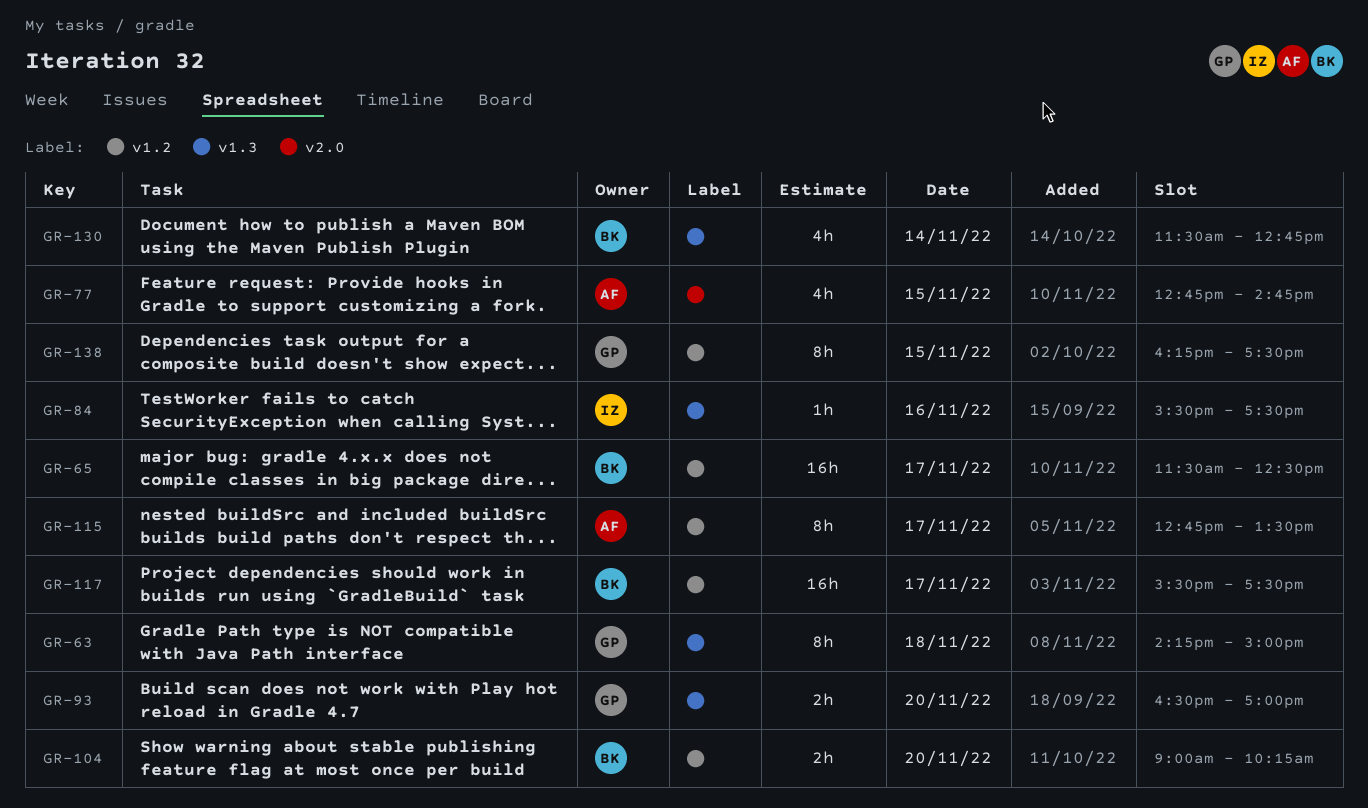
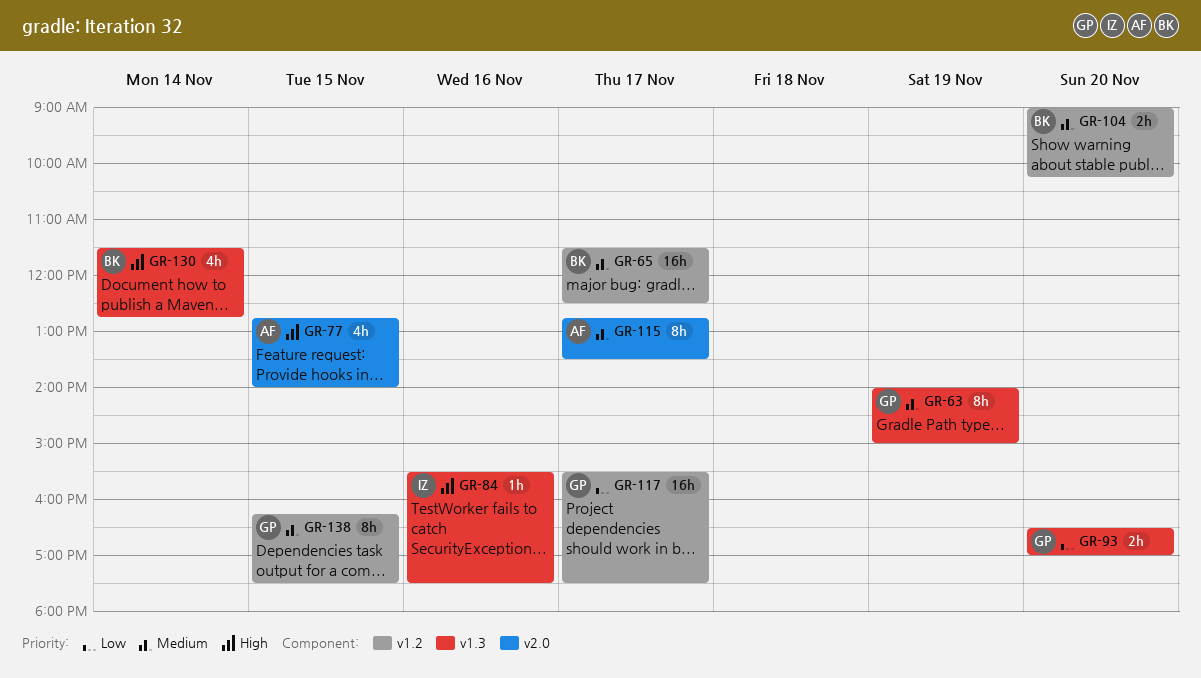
GR-63, day: Nov 18 -> Nov 19
GR-63, begins: 14:15 -> 14:00
GR-77, ends: 14:45 -> 14:00
GR-115, label: v1.2 -> v2.0
GR-117, owner: BK -> GP

